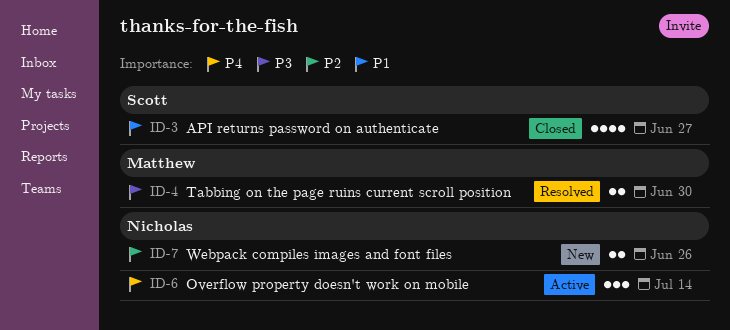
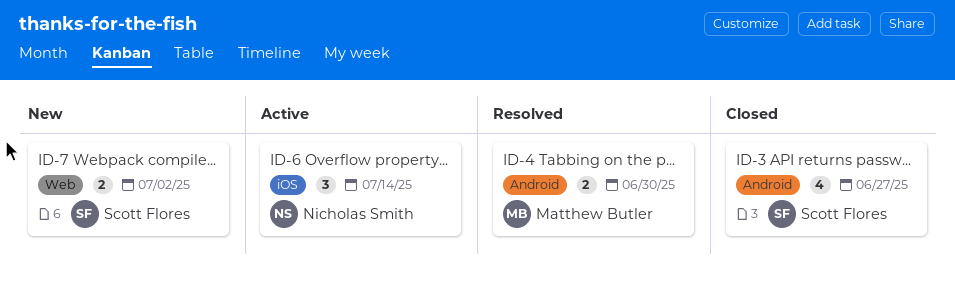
ID-7, owner: Nicholas Smith -> Scott Flores
ID-7, due: Jun 26 -> Jul 2

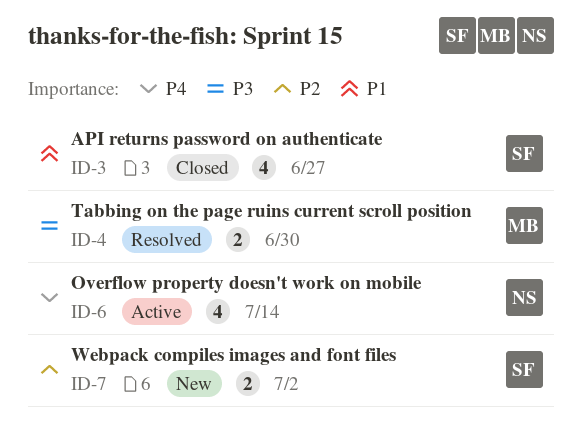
ID-6, estimate: 3 -> 4

